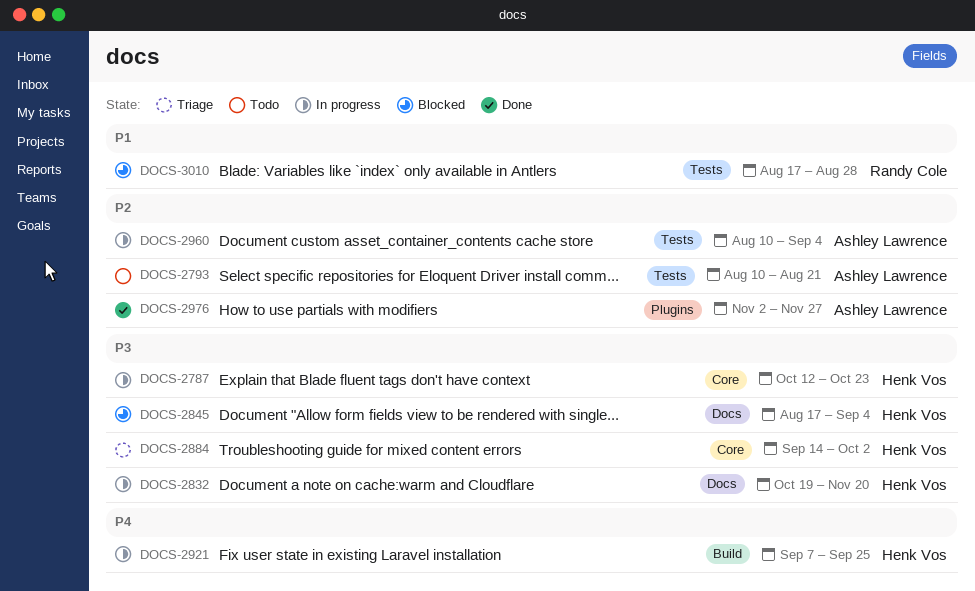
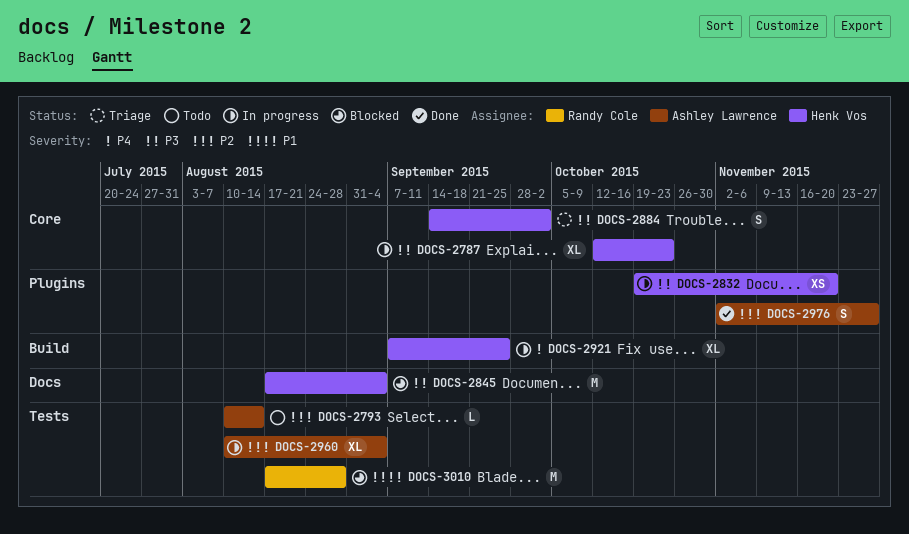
DOCS-2793, due: Aug 21 -> Aug 14
DOCS-2832, label: Docs -> Plugins

